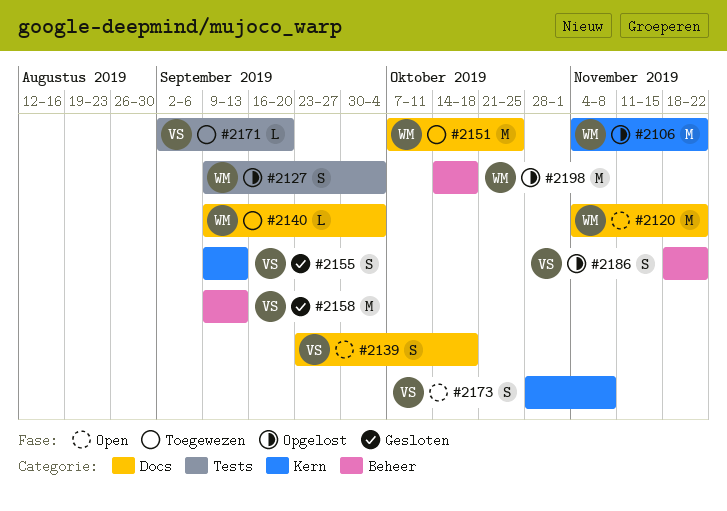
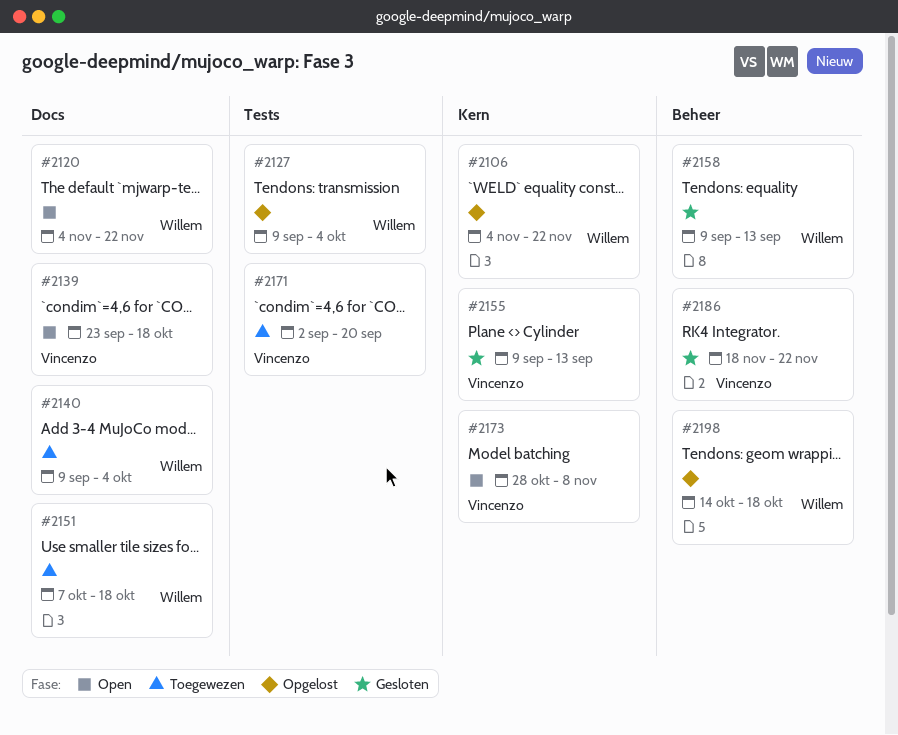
#2151, due: Oct 25 -> Oct 18
#2158, owner: Vincenzo -> Willem
#2186, status: Opgelost -> Gesloten

